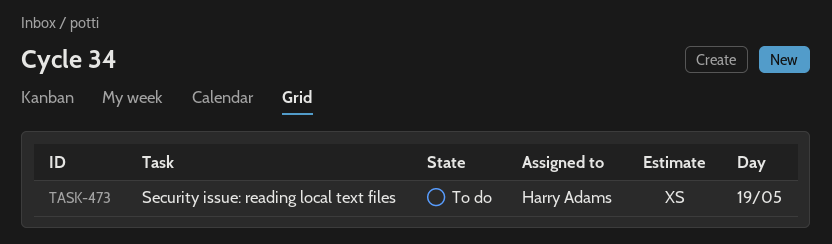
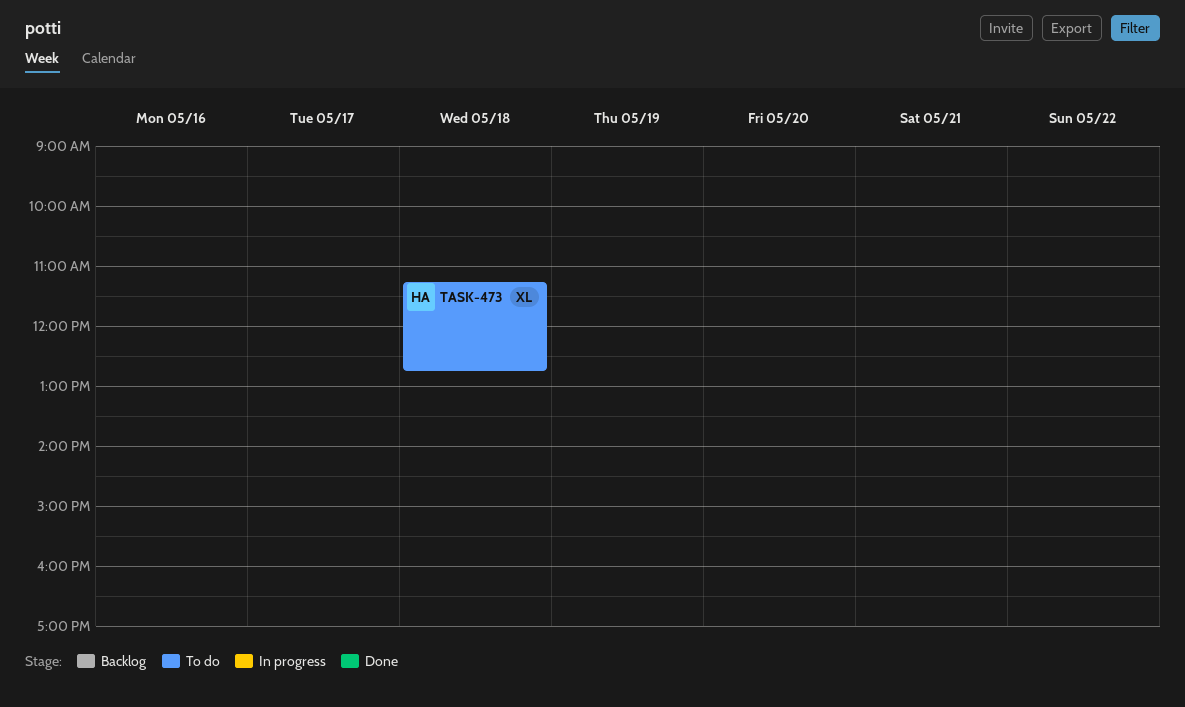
TASK-473, estimate: XS -> XL
TASK-473, day: May 19 -> May 18

